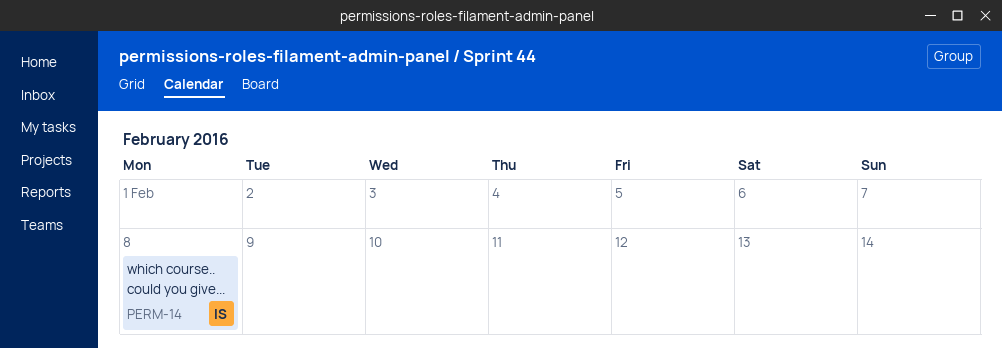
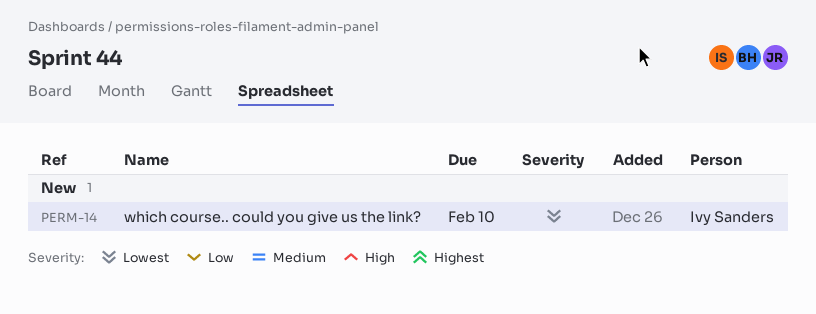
PERM-14, due: Feb 8 -> Feb 10

